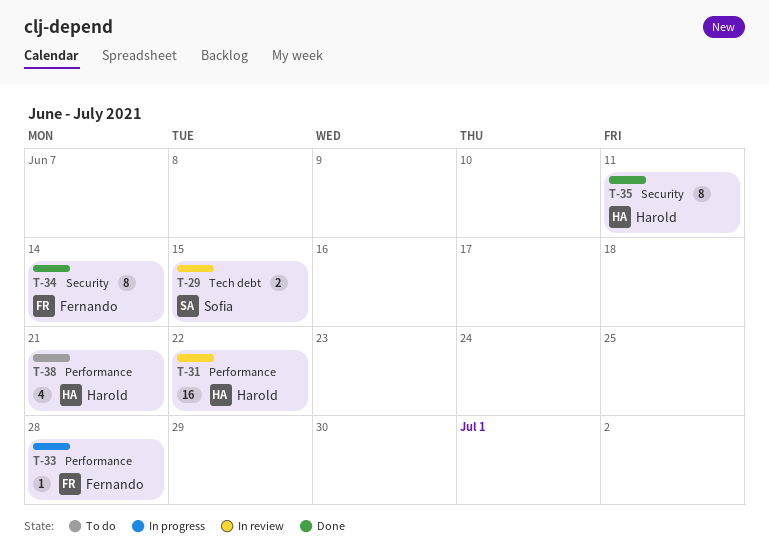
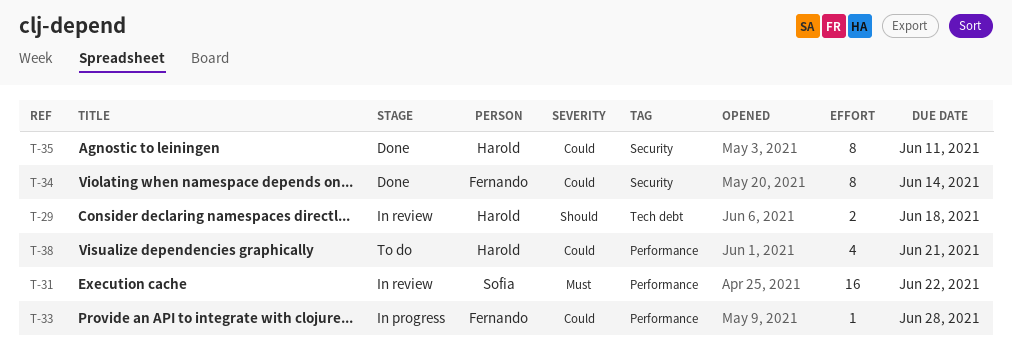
T-29, owner: Sofia -> Harold
T-29, due: Jun 15 -> Jun 18
T-31, owner: Harold -> Sofia

